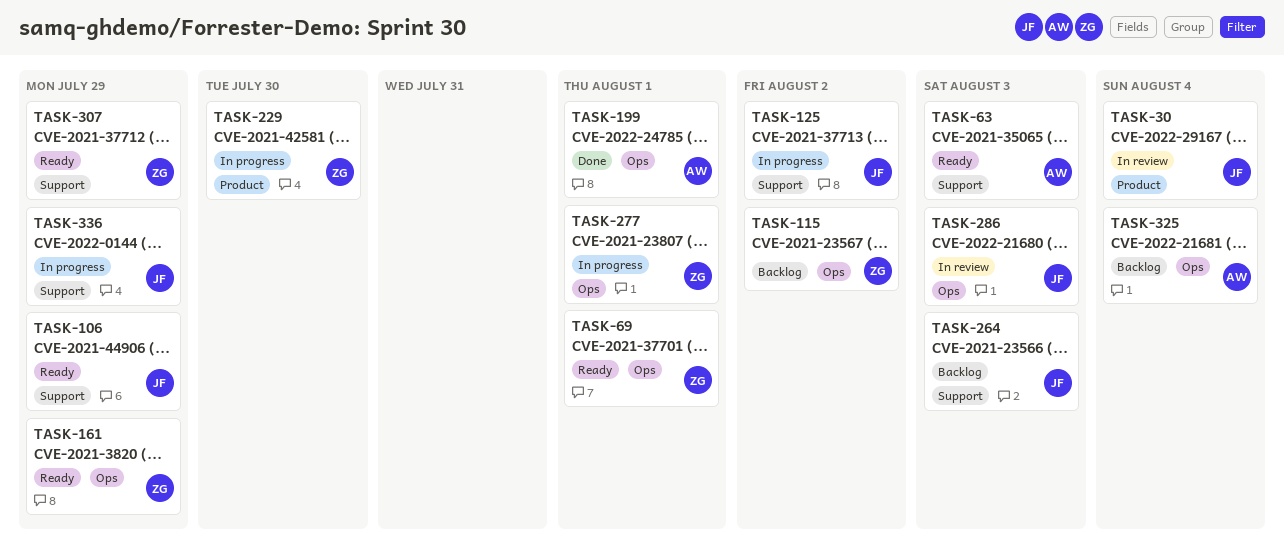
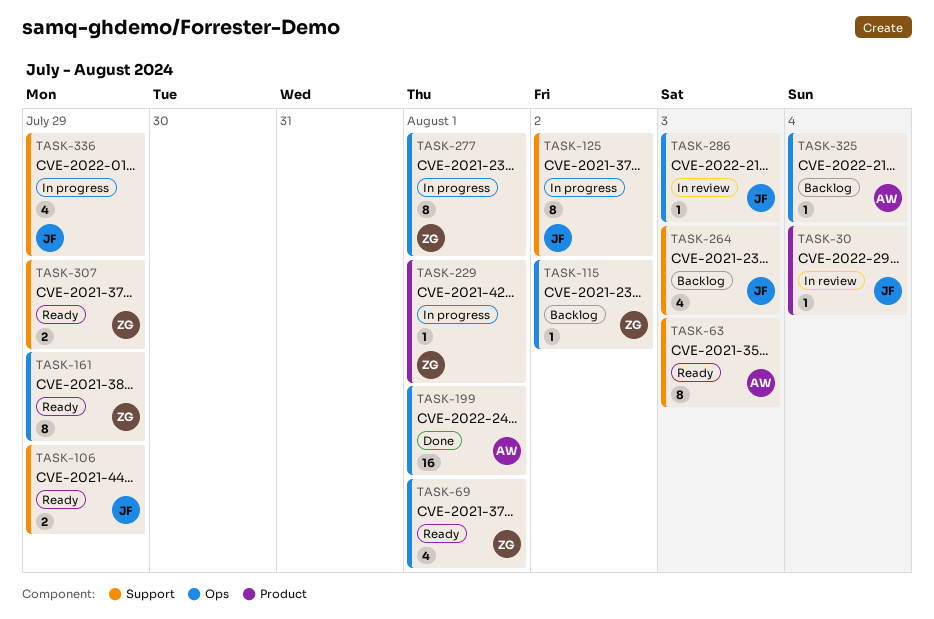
TASK-229, due: Jul 30 -> Aug 1

